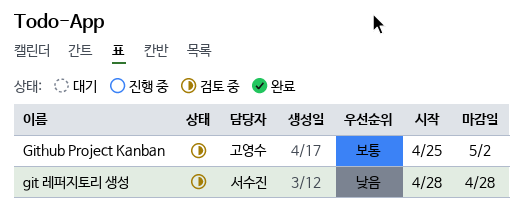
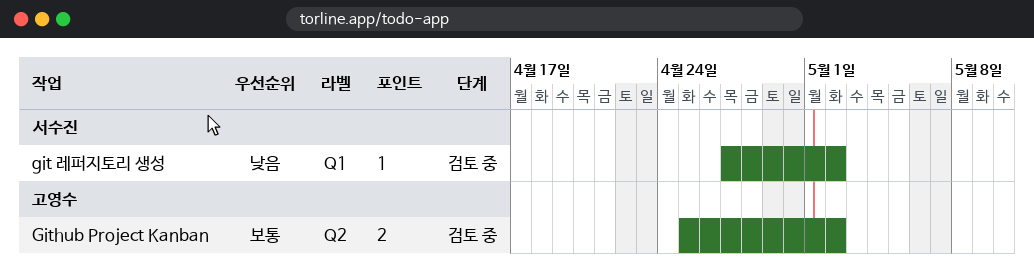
git 레퍼지토리 생성, start: Apr 28 -> Apr 27
git 레퍼지토리 생성, due: Apr 28 -> May 2

